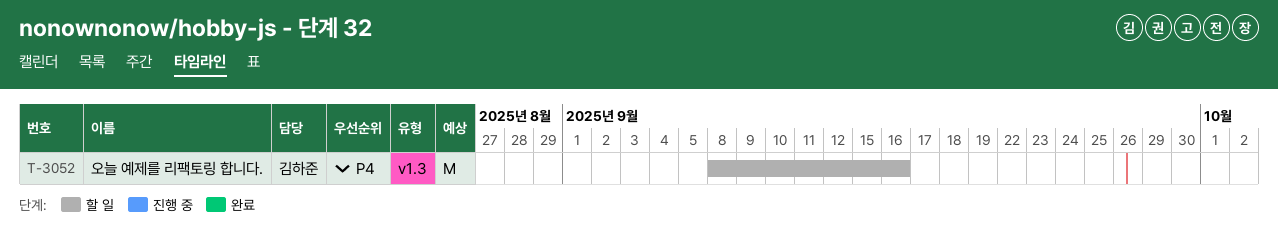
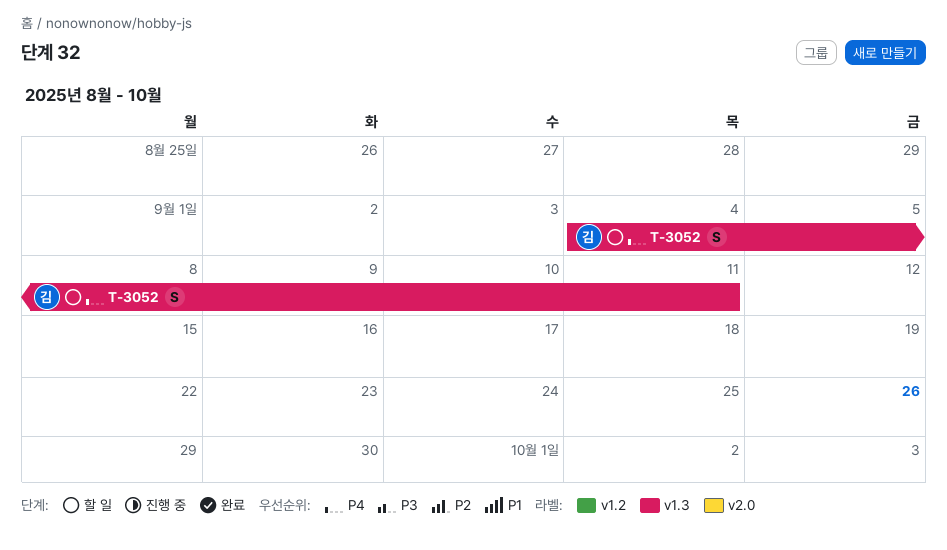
T-3052, estimate: M -> S
T-3052, start: Sep 8 -> Sep 4
T-3052, due: Sep 16 -> Sep 11

